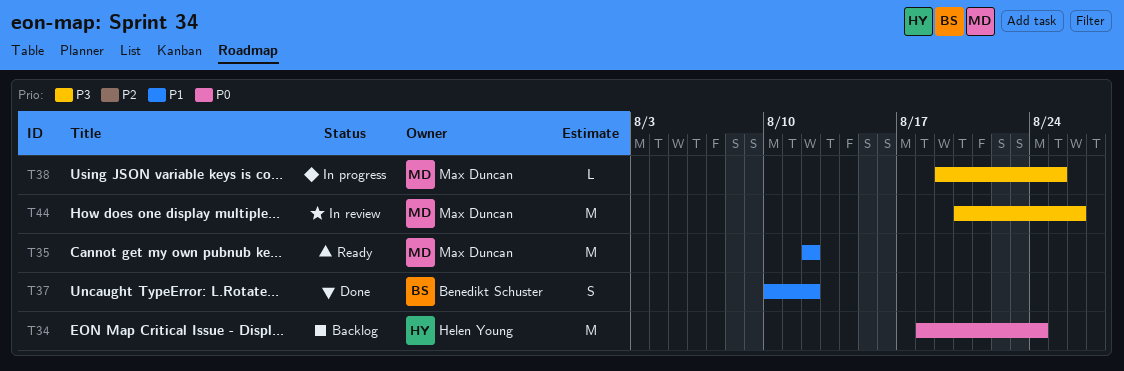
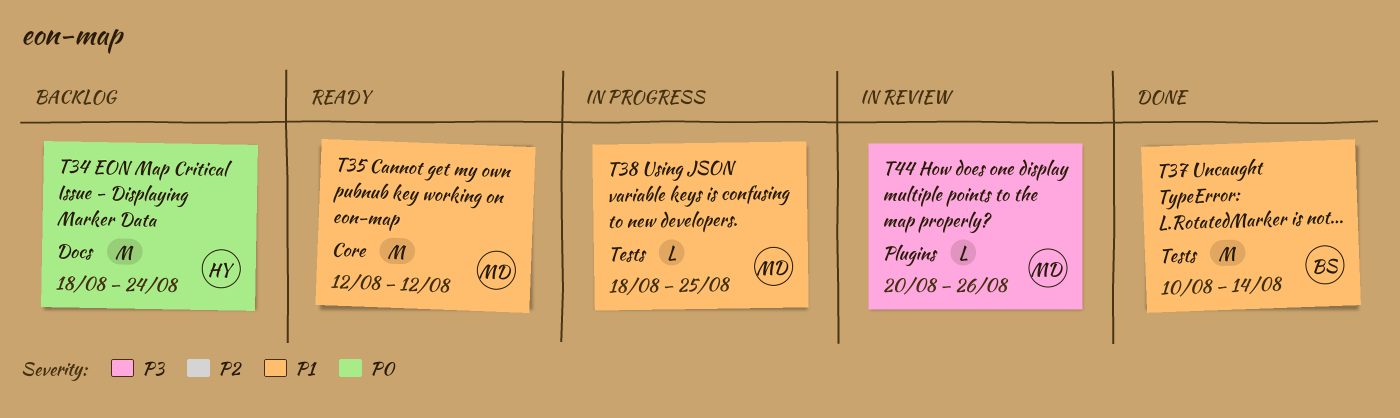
T37, estimate: S -> M
T37, due: Aug 12 -> Aug 14
T38, priority: P3 -> P1
T38, start: Aug 19 -> Aug 18
T44, estimate: M -> L

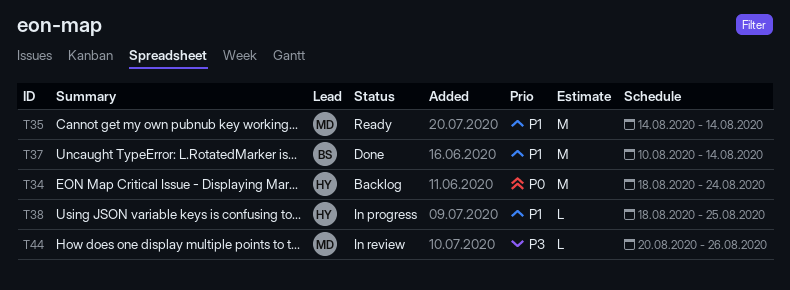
T35, start: Aug 12 -> Aug 14
T35, due: Aug 12 -> Aug 14
T38, owner: MD -> HY

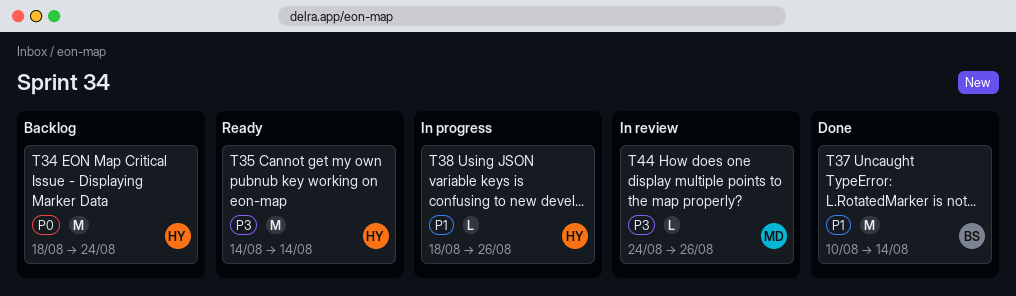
T35, owner: MD -> HY
T35, priority: P1 -> P3
T38, due: Aug 25 -> Aug 26
T44, start: Aug 20 -> Aug 24

